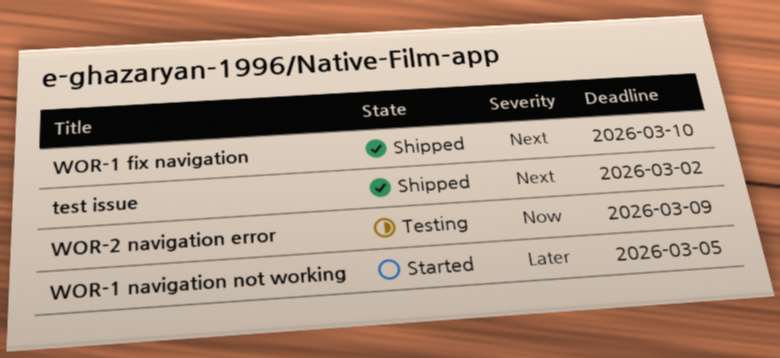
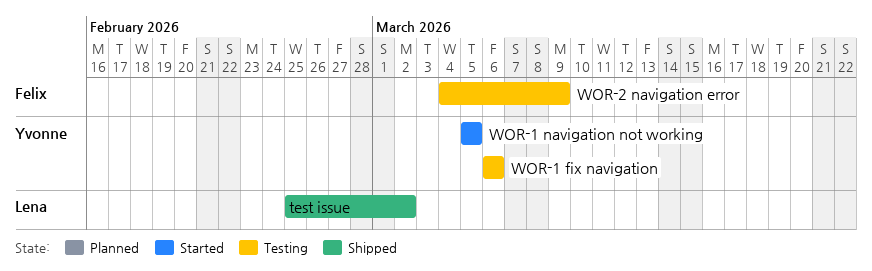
WOR-1 fix navigation, status: Shipped -> Testing
WOR-1 fix navigation, due: Mar 10 -> Mar 6

